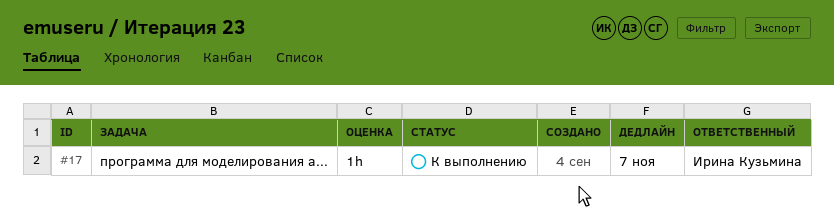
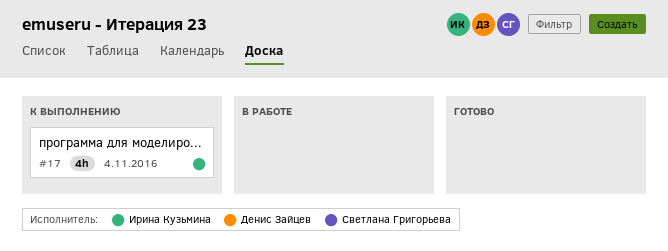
#17, estimate: 1h -> 4h
#17, due: Nov 7 -> Nov 4

